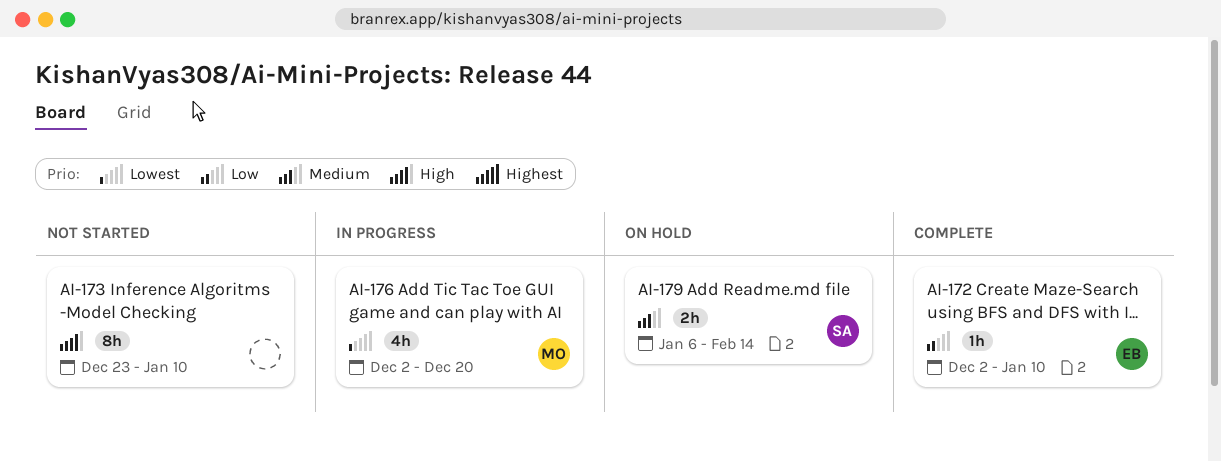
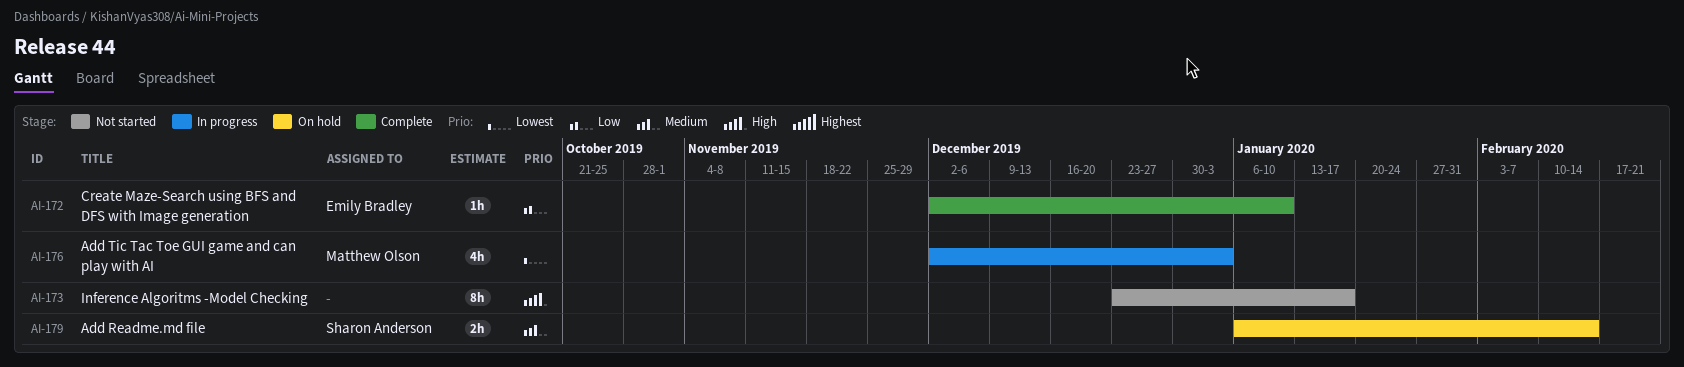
AI-173, due: Jan 10 -> Jan 17
AI-176, due: Dec 20 -> Jan 3

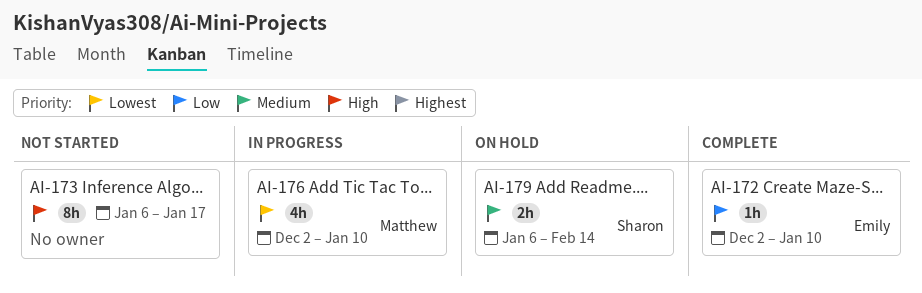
AI-173, start: Dec 23 -> Jan 6
AI-176, due: Jan 3 -> Jan 10

